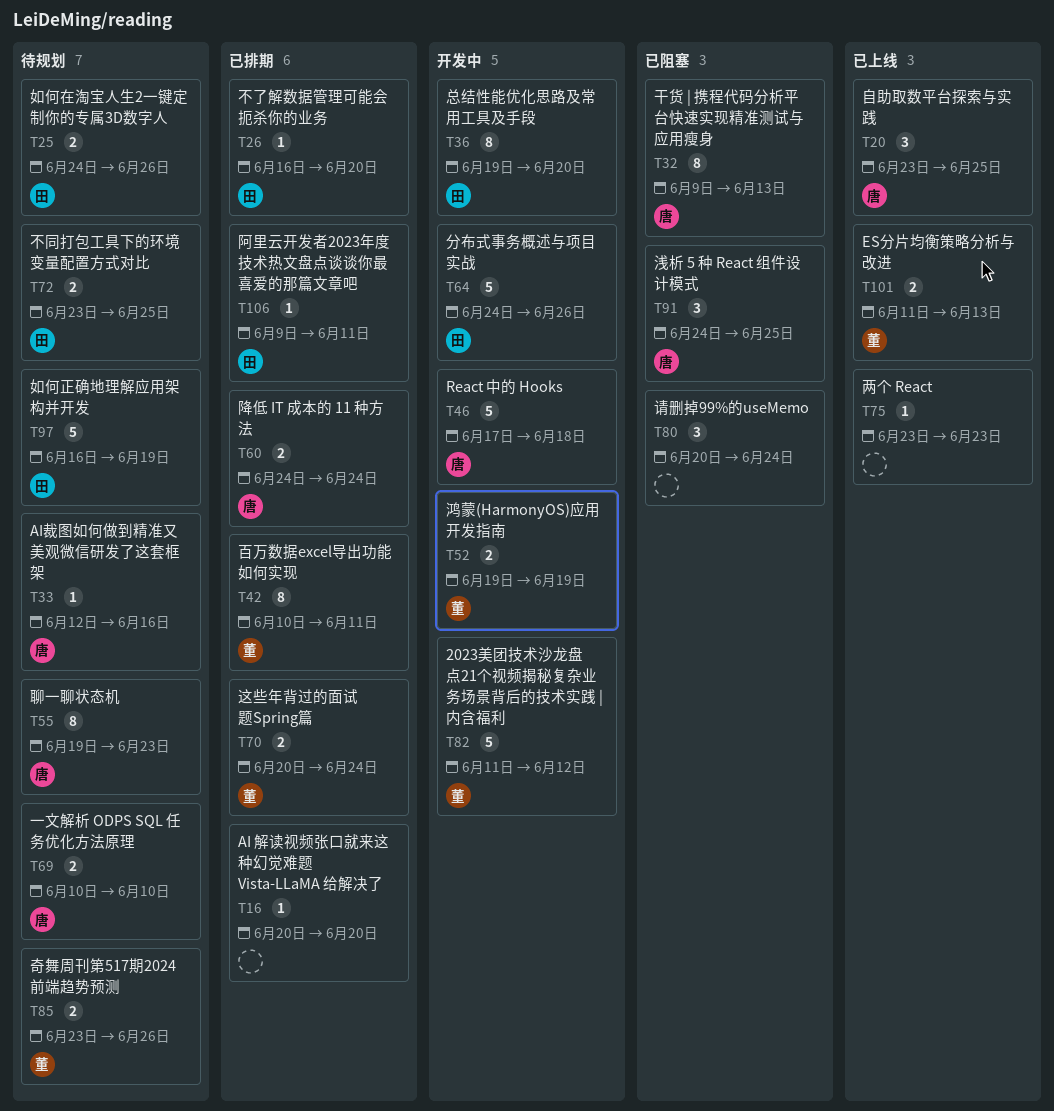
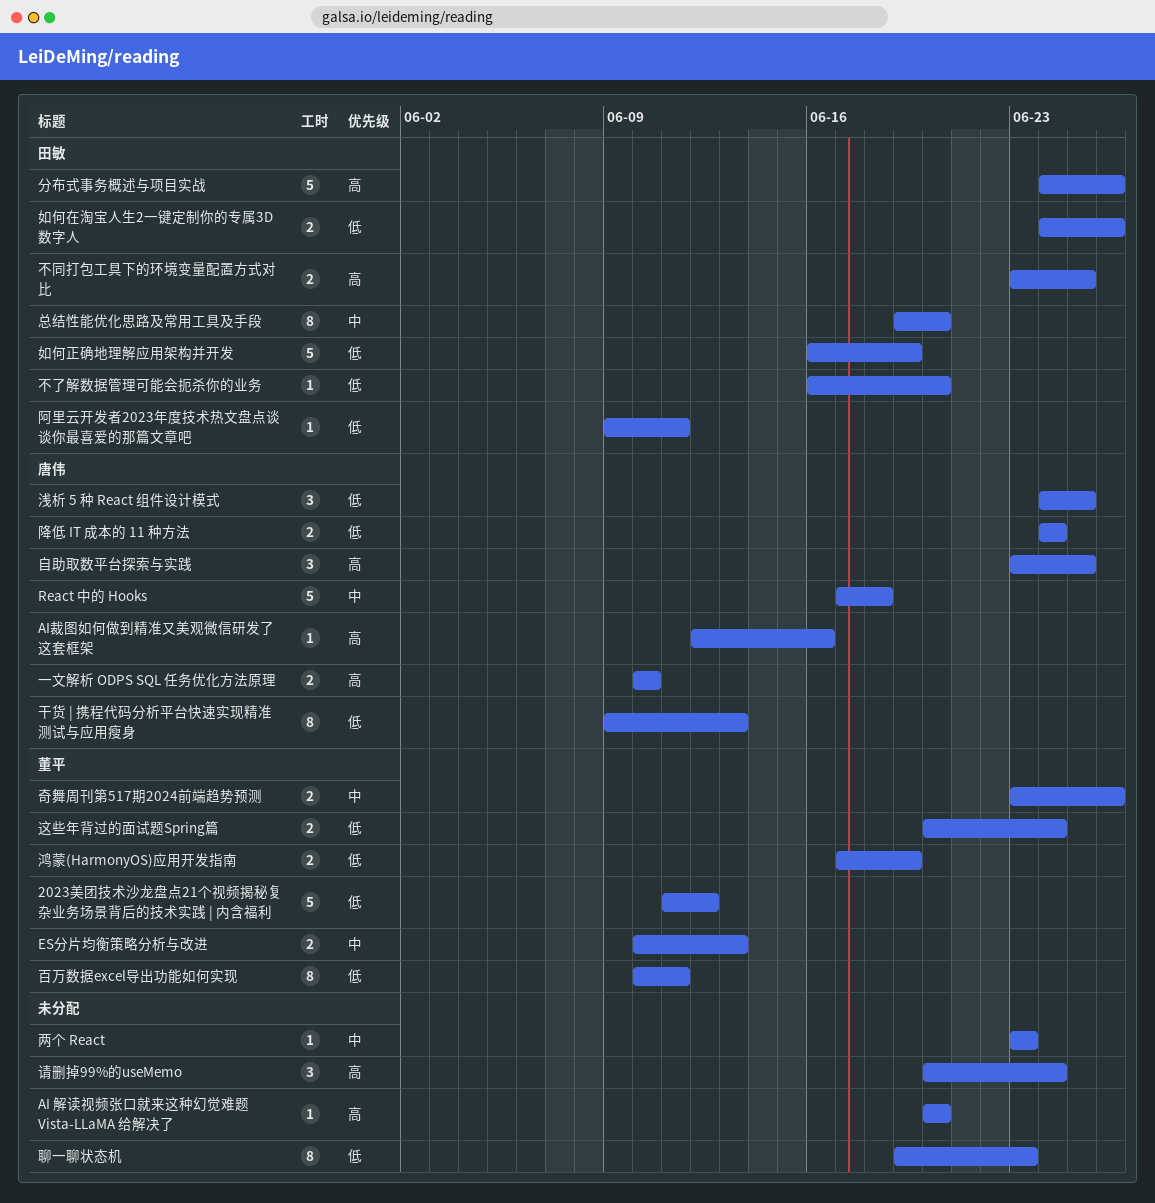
ES分片均衡策略分析与改进, start: Jun 11 -> Jun 10
聊一聊状态机, owner: 唐伟 -> none
鸿蒙(HarmonyOS)应用开发指南, start: Jun 19 -> Jun 17

